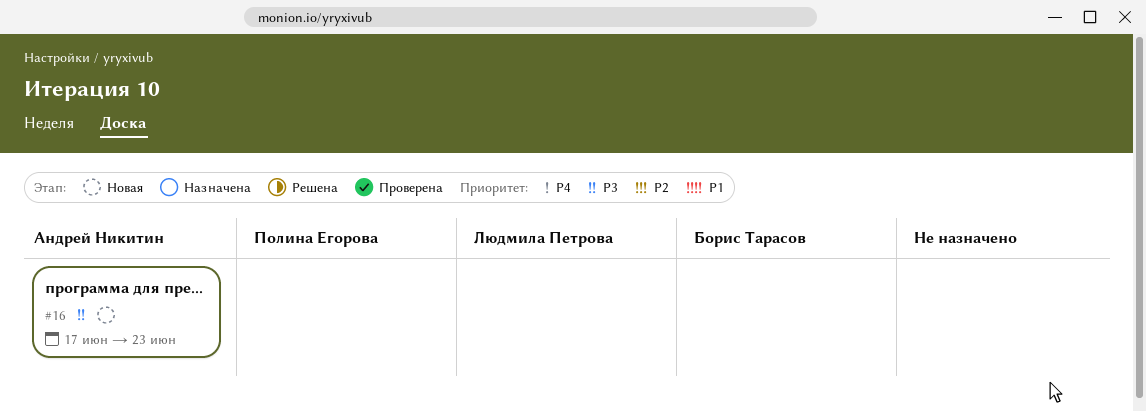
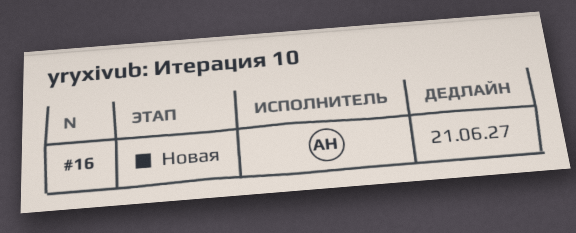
#16, due: Jun 23 -> Jun 21

